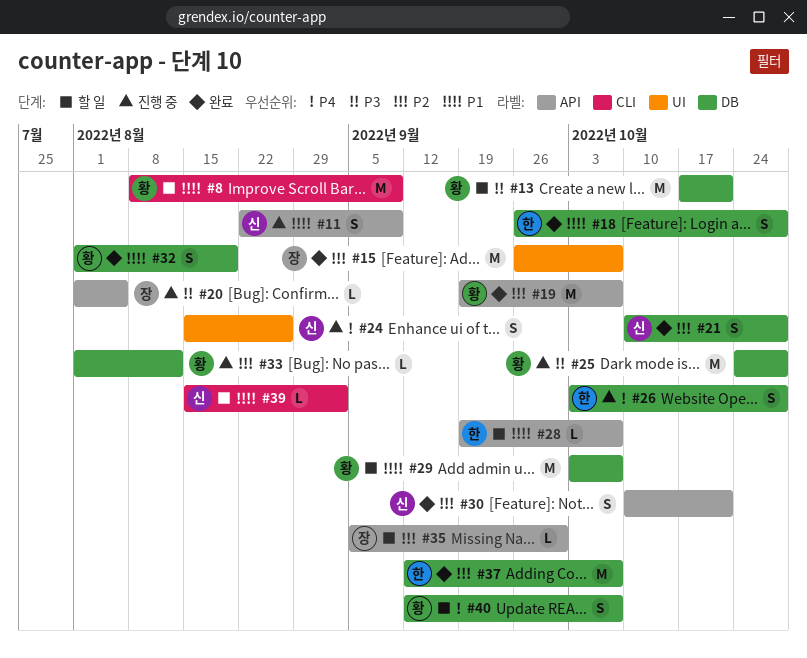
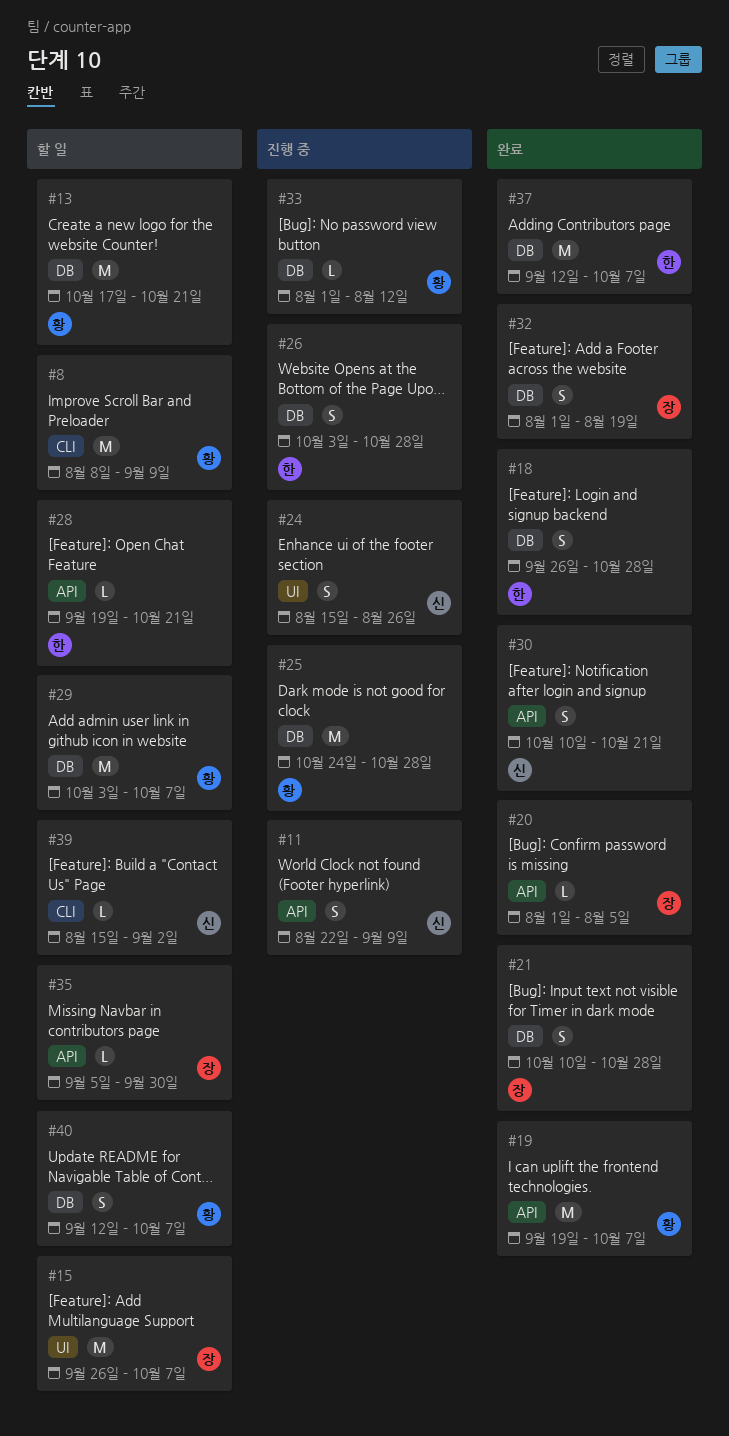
#15, status: 완료 -> 할 일
#20, status: 진행 중 -> 완료
#21, owner: 신 -> 장
#28, due: Oct 7 -> Oct 21
#32, owner: 황 -> 장

